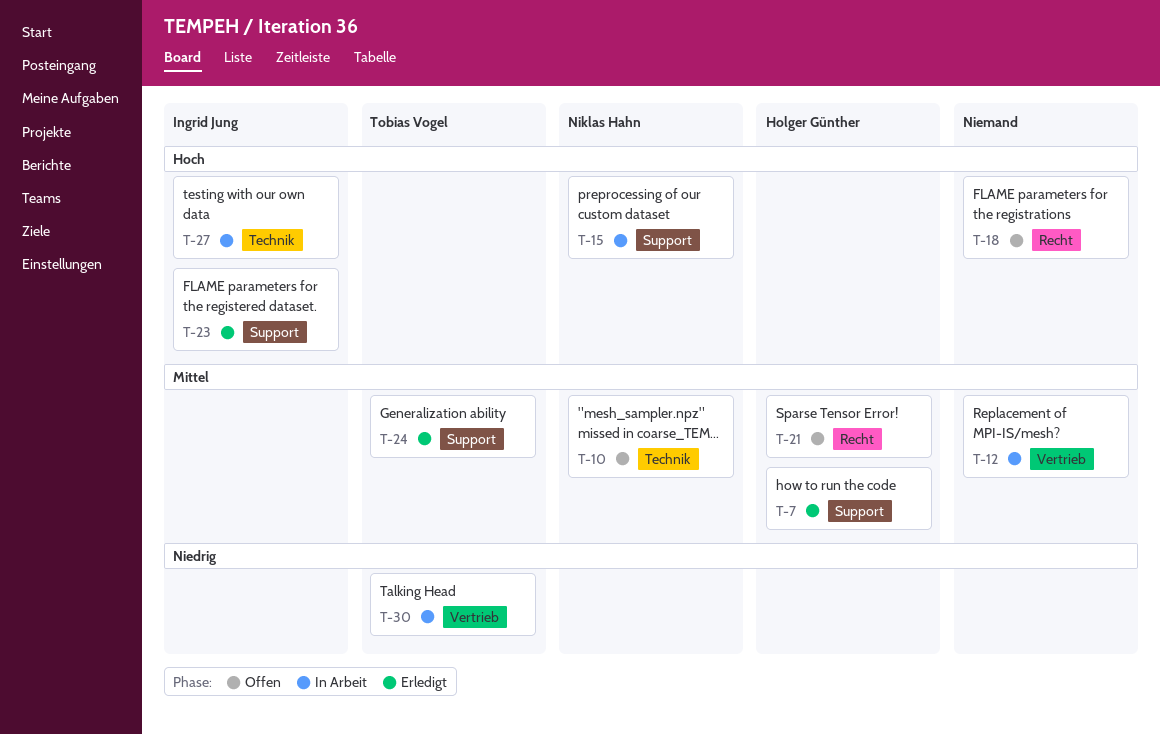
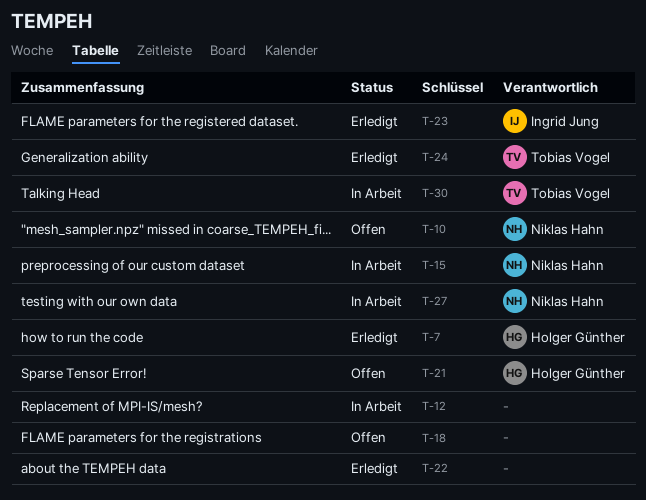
T-22: none -> present
T-27, owner: Ingrid Jung -> Niklas Hahn

